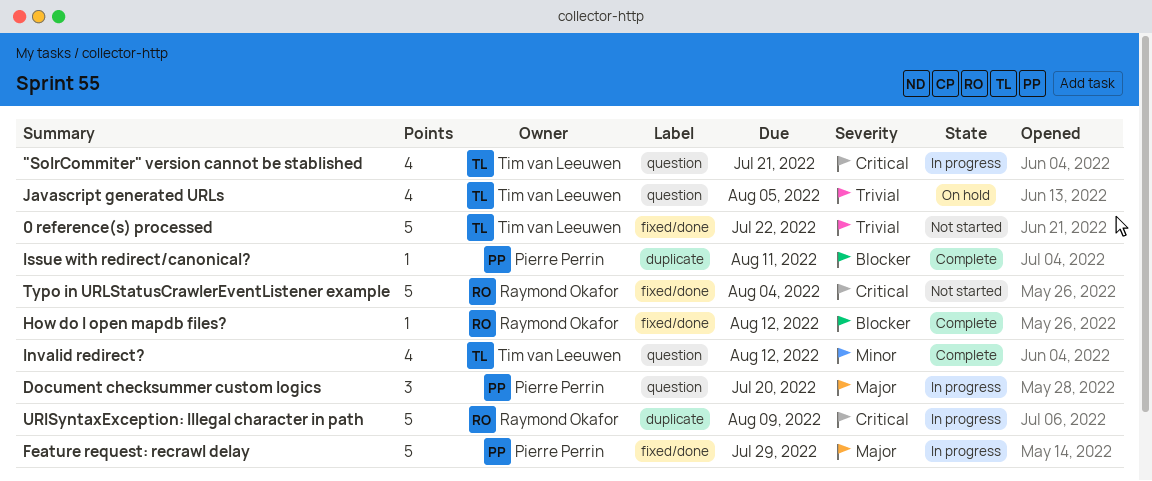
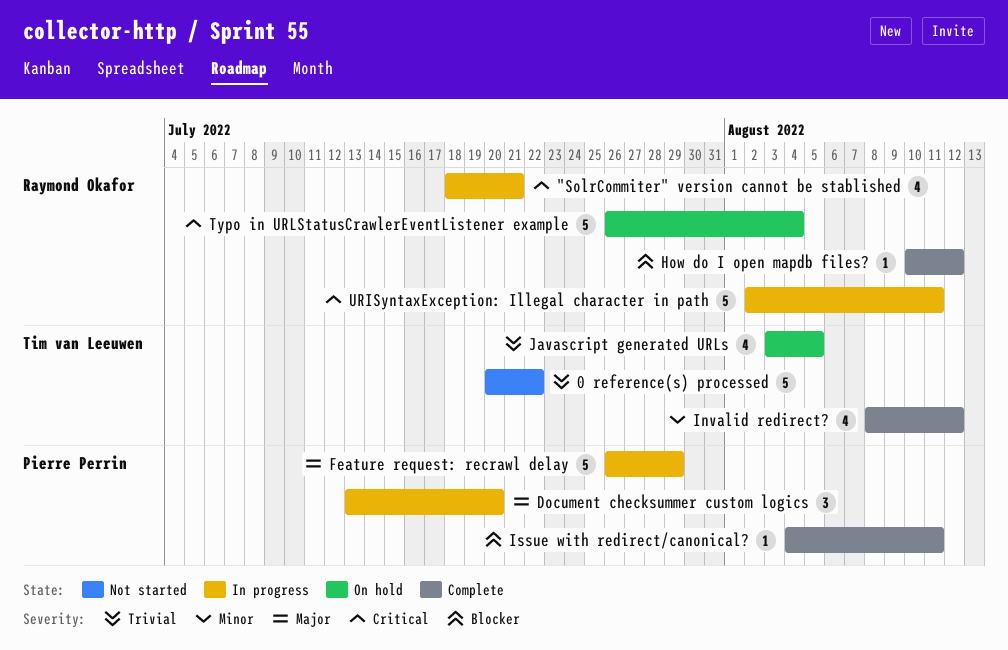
"SolrCommiter" version cannot be stablished, owner: Tim van Leeuwen -> Raymond Okafor
Typo in URLStatusCrawlerEventListener example, status: Not started -> On hold
URISyntaxException: Illegal character in path, due: Aug 9 -> Aug 11

